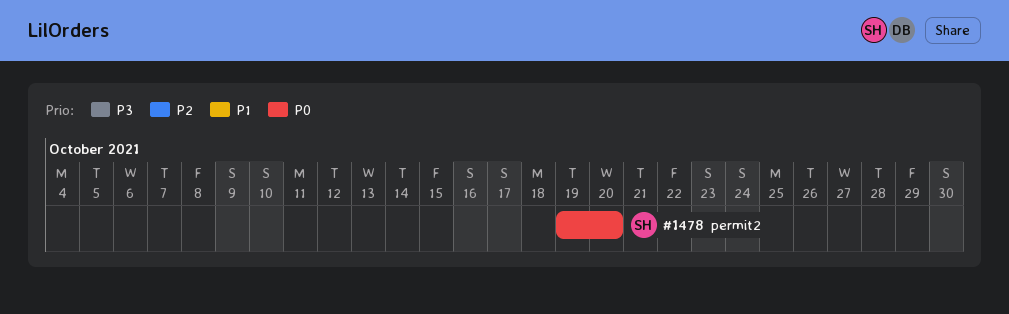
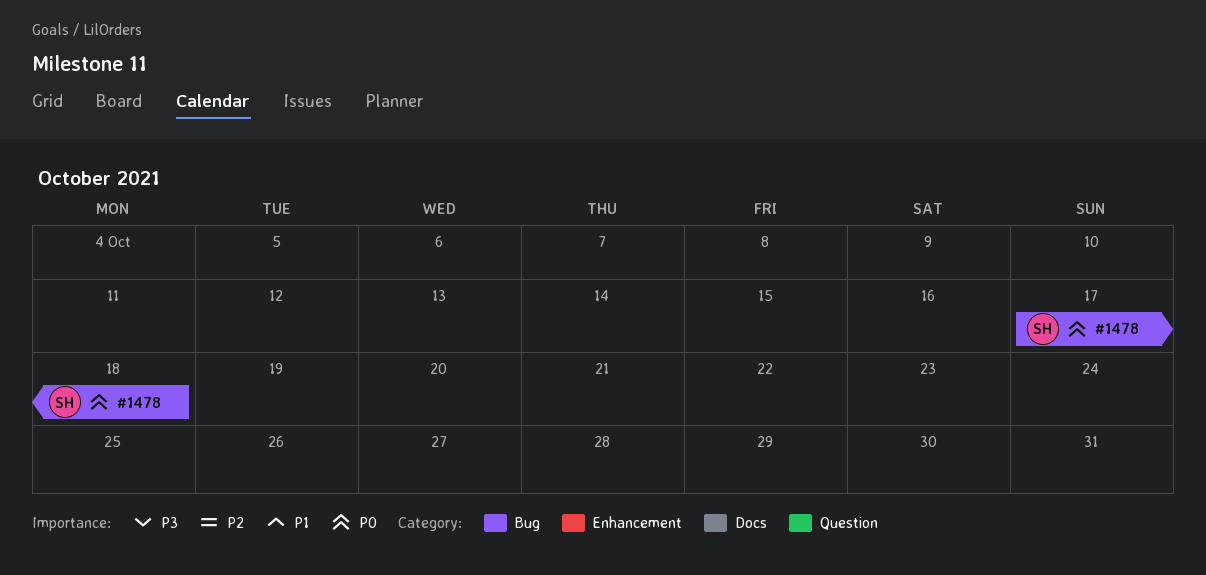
#1478, start: Oct 19 -> Oct 17
#1478, due: Oct 20 -> Oct 18

